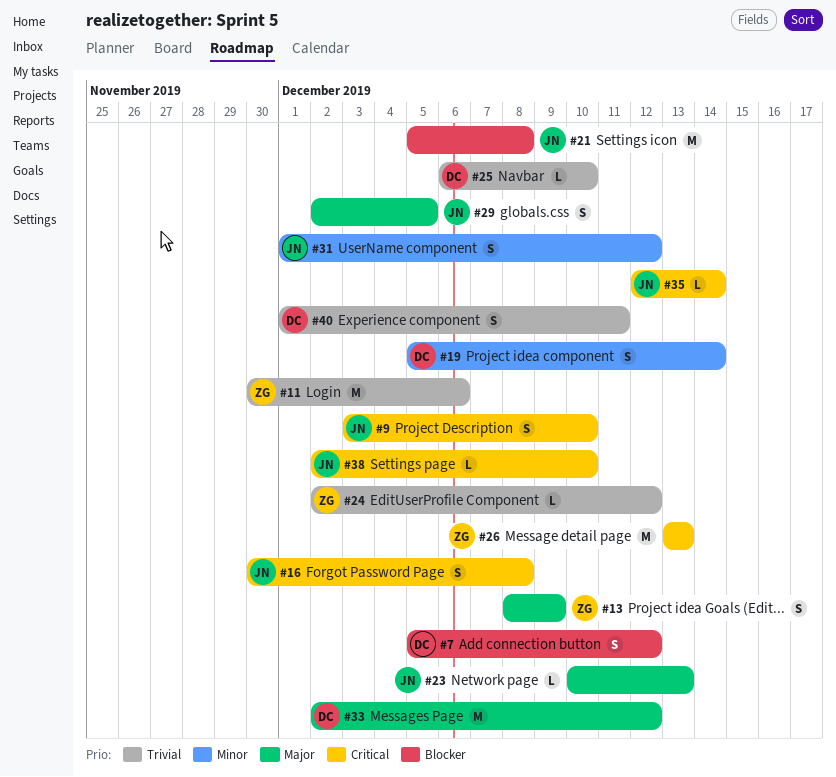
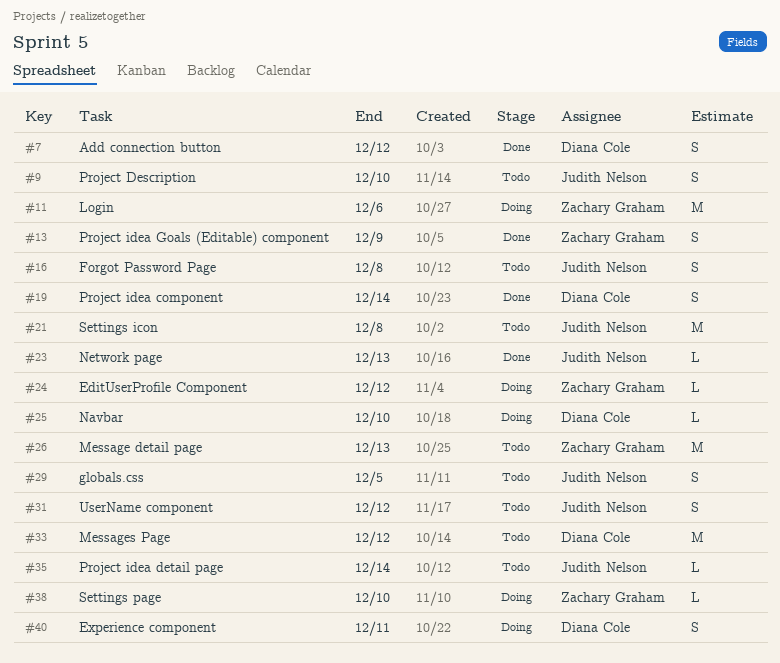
#38, owner: Judith Nelson -> Zachary Graham

